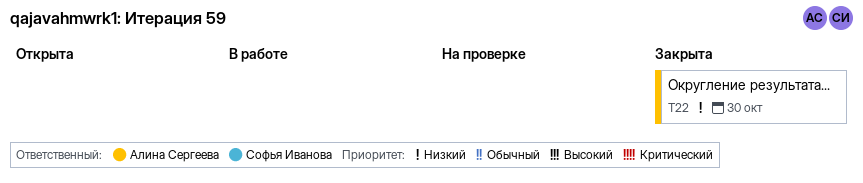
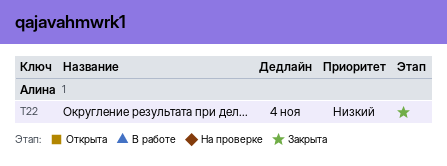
T22, due: Oct 30 -> Nov 4

